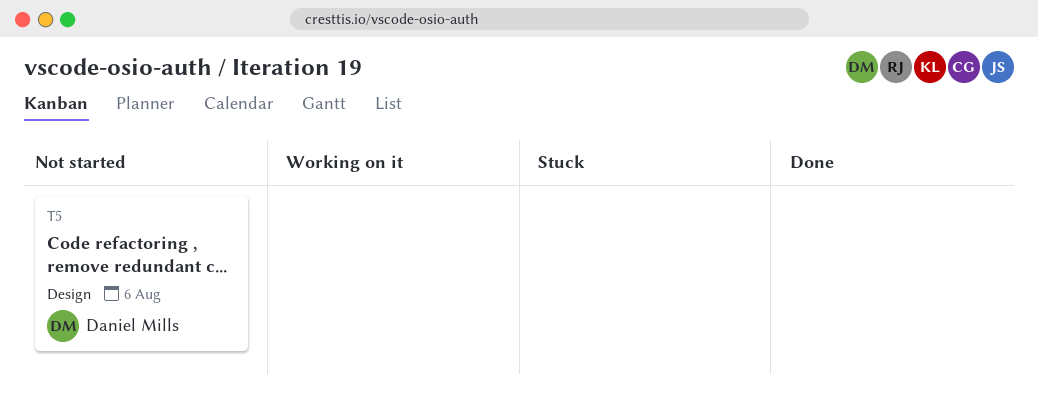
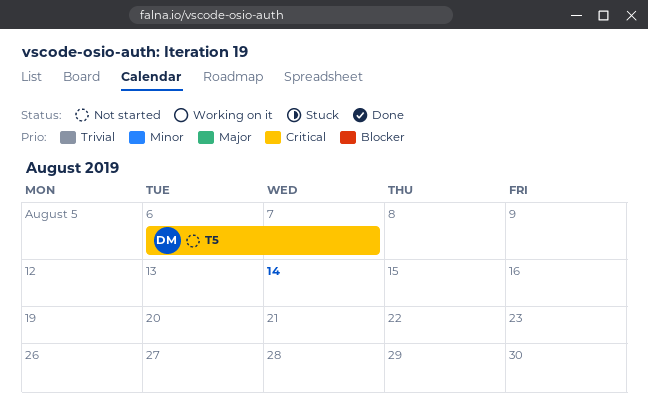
T5, due: Aug 6 -> Aug 7

